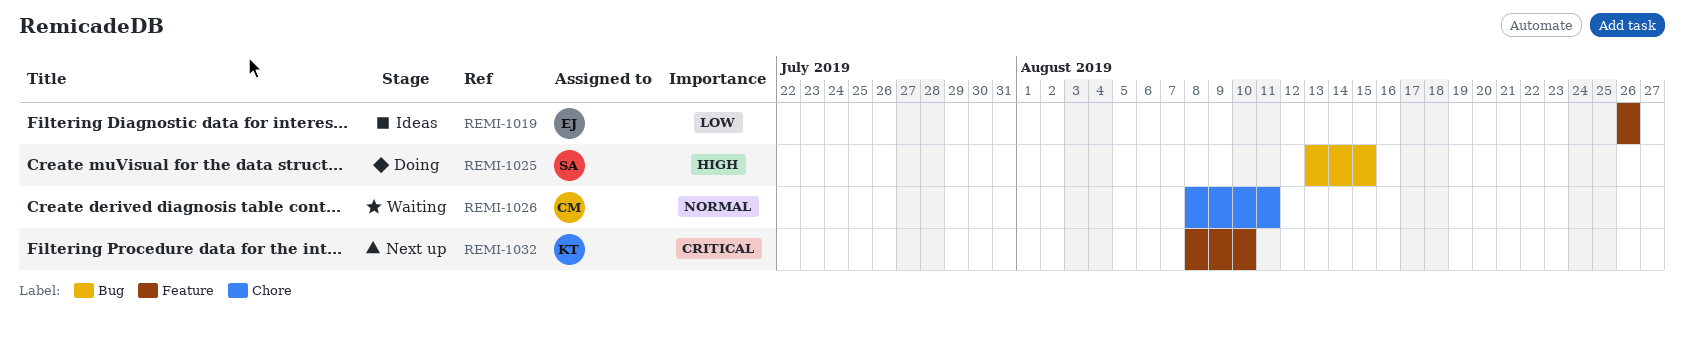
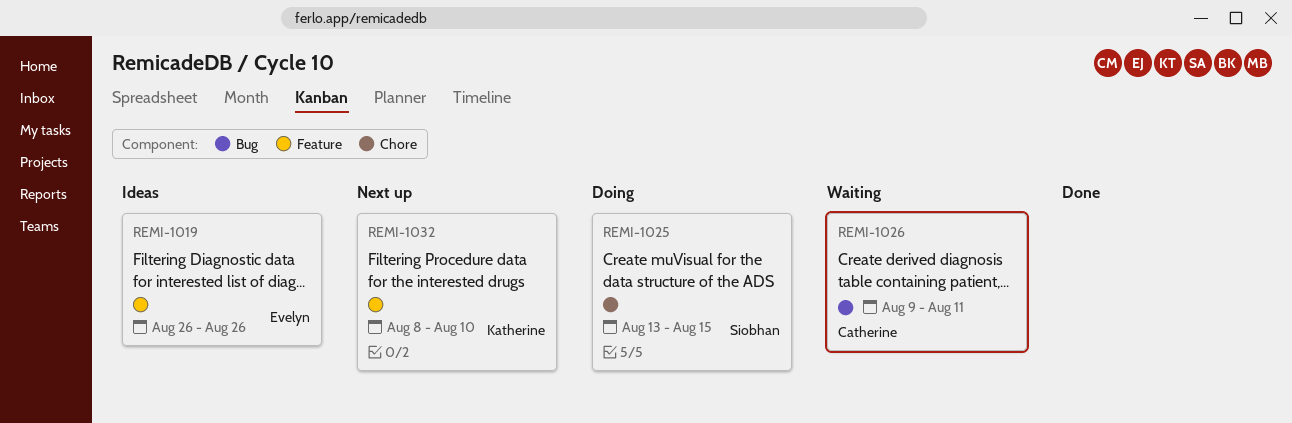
REMI-1025, label: Bug -> Chore
REMI-1026, label: Chore -> Bug
REMI-1026, start: Aug 8 -> Aug 9

